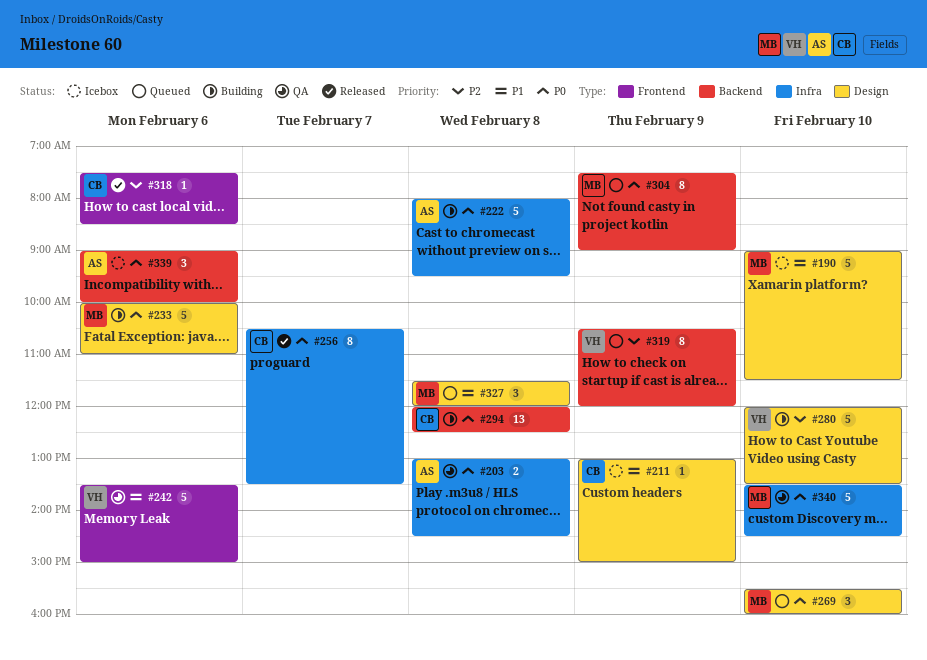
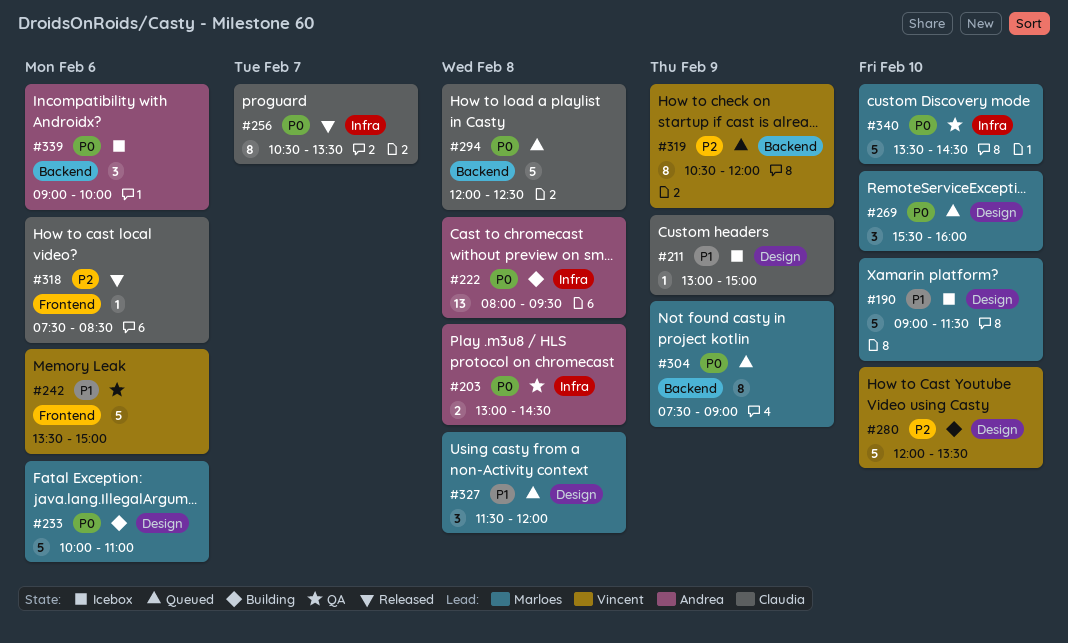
#222, estimate: 5 -> 13
#294, status: Building -> Queued
#294, estimate: 13 -> 5

